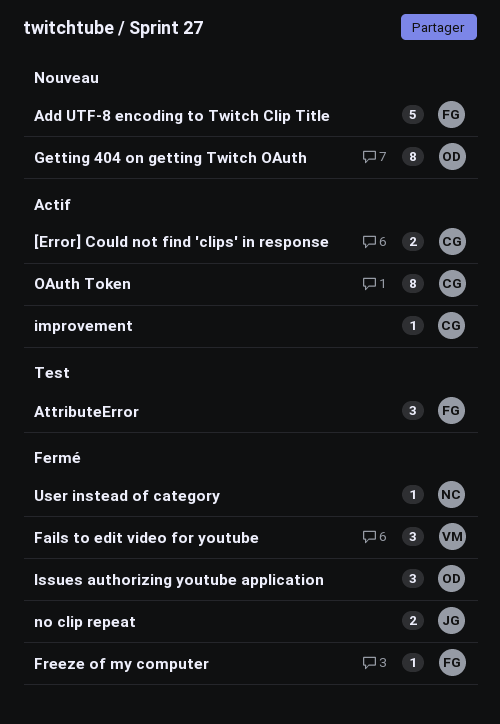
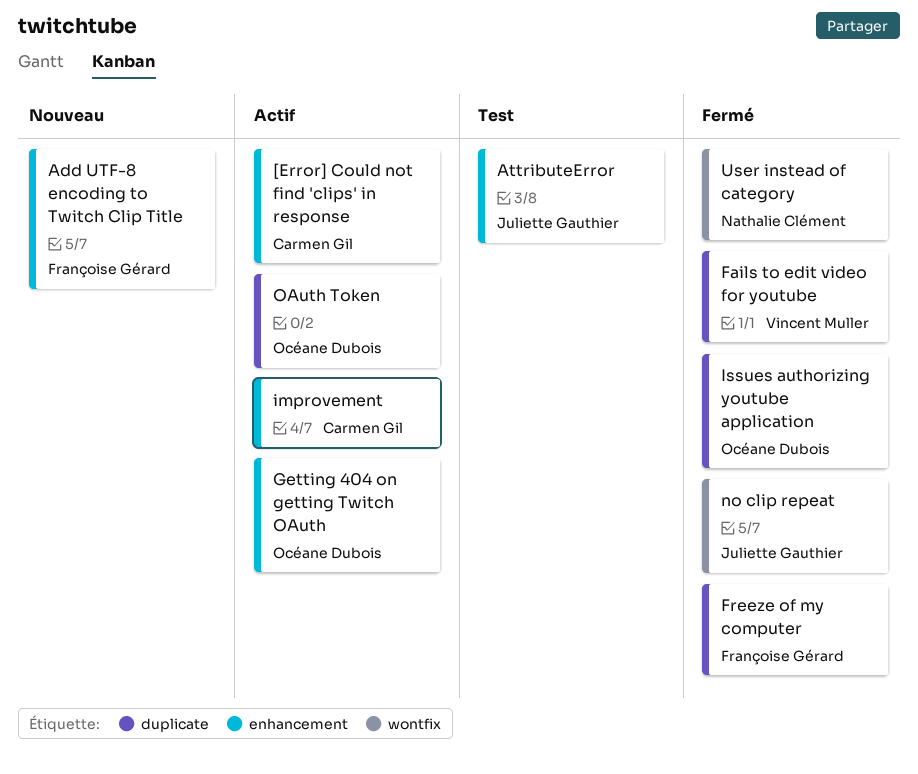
AttributeError, owner: Françoise Gérard -> Juliette Gauthier
Getting 404 on getting Twitch OAuth, status: Nouveau -> Actif
OAuth Token, owner: Carmen Gil -> Océane Dubois

